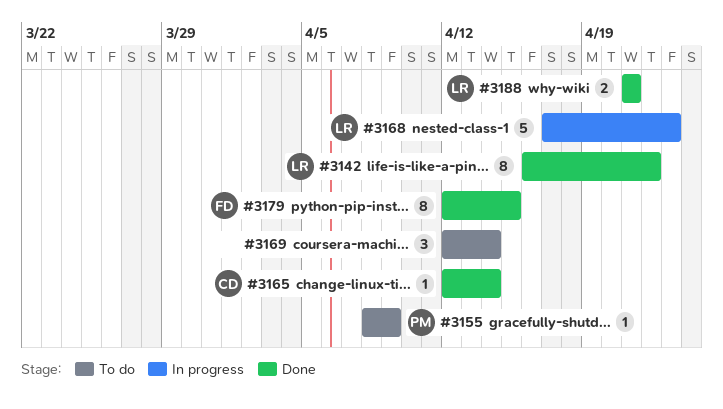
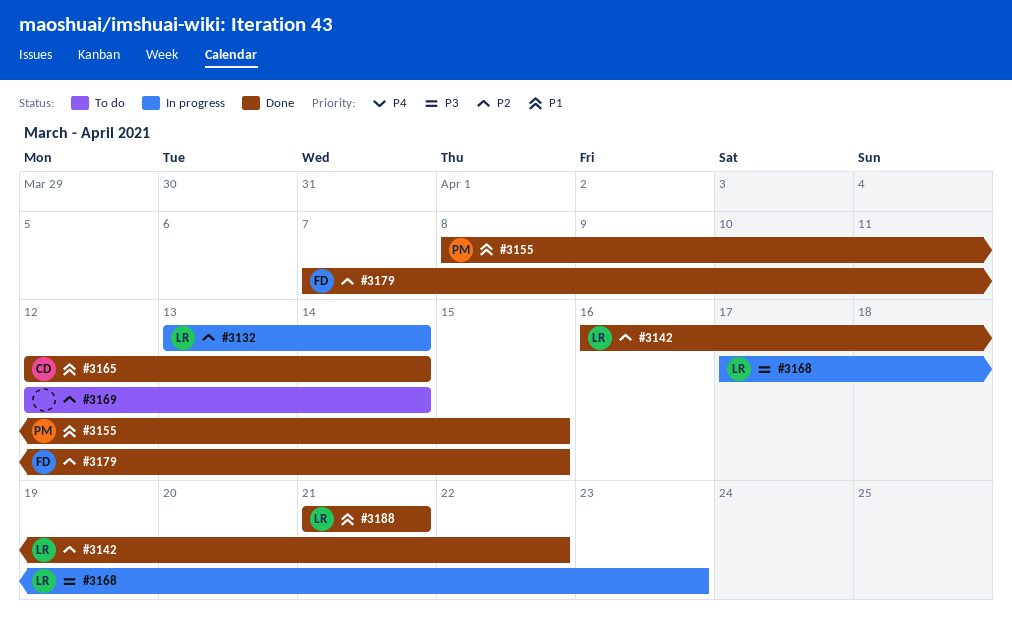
#3132: none -> present
#3155, status: To do -> Done
#3155, due: Apr 9 -> Apr 15
#3179, start: Apr 12 -> Apr 7

